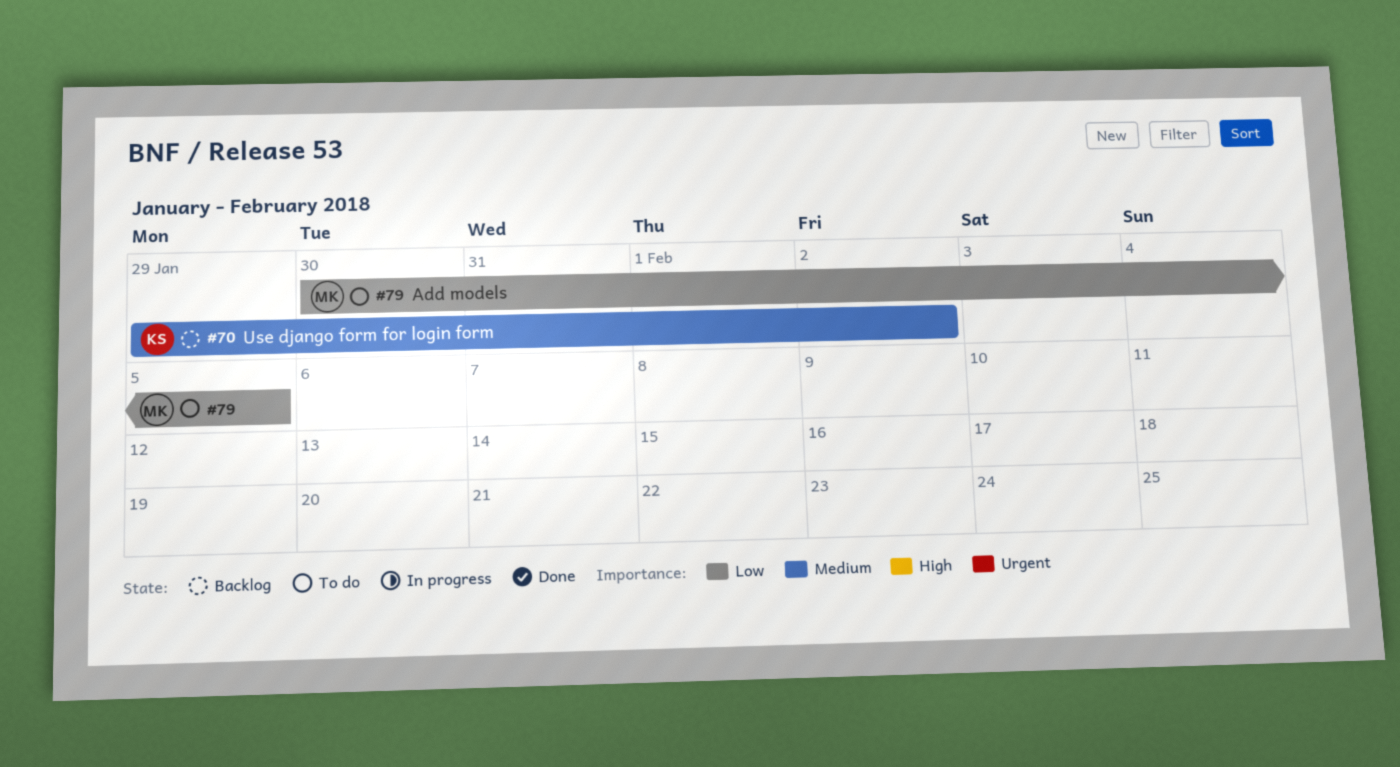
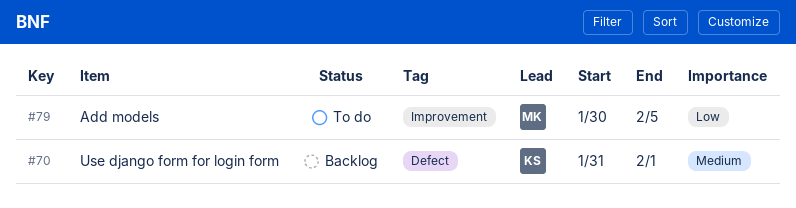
#70, start: Jan 29 -> Jan 31
#70, due: Feb 2 -> Feb 1

